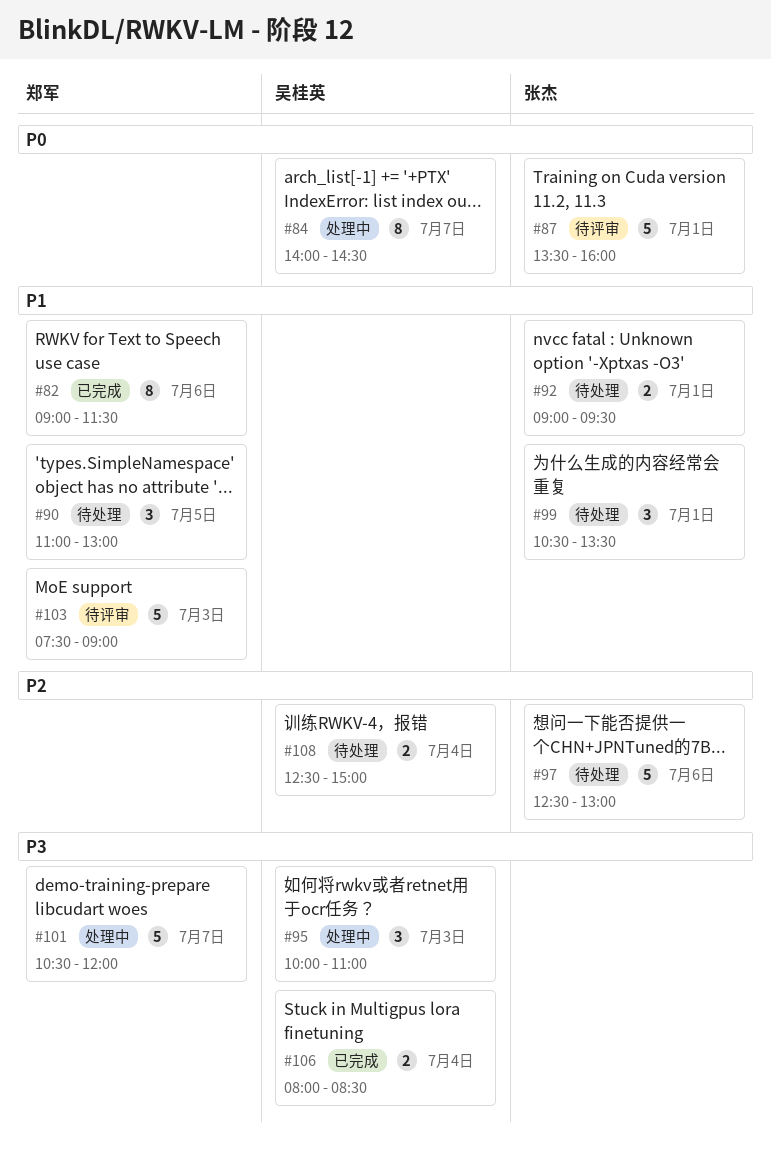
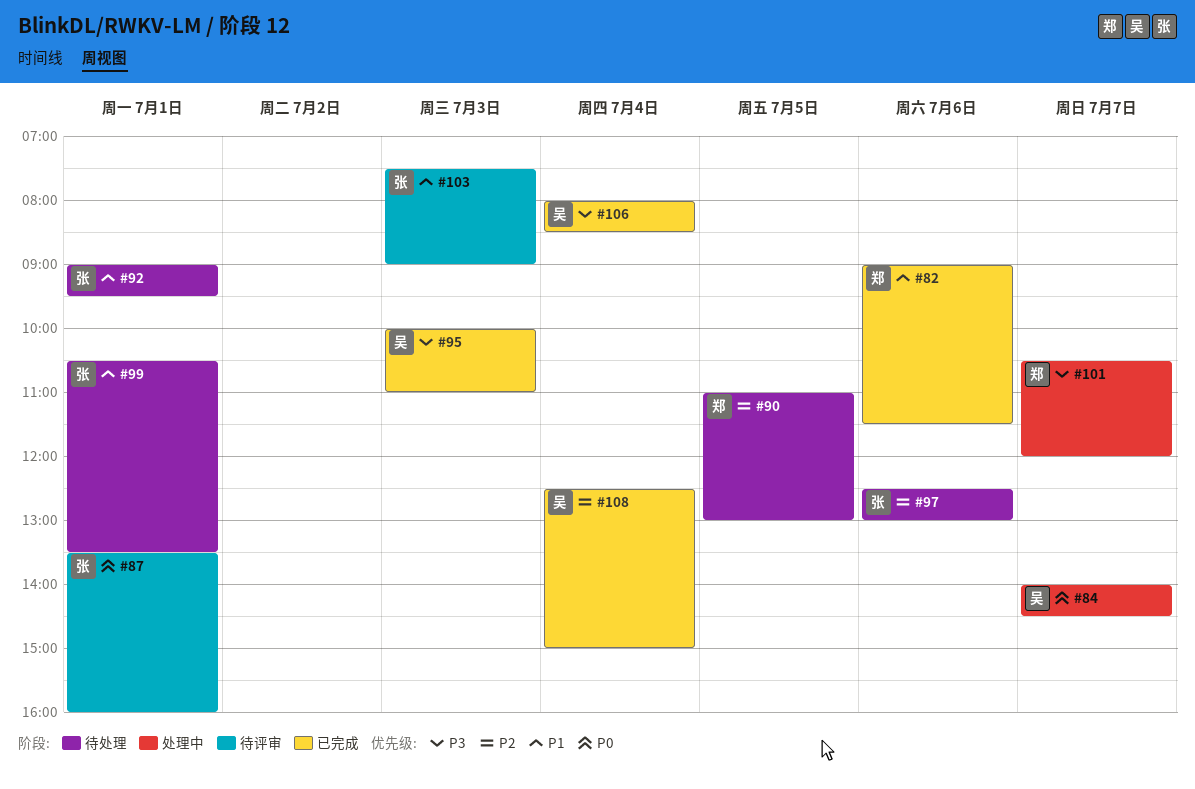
#90, priority: P1 -> P2
#95, status: 处理中 -> 已完成
#103, owner: 郑军 -> 张杰
#108, status: 待处理 -> 已完成

